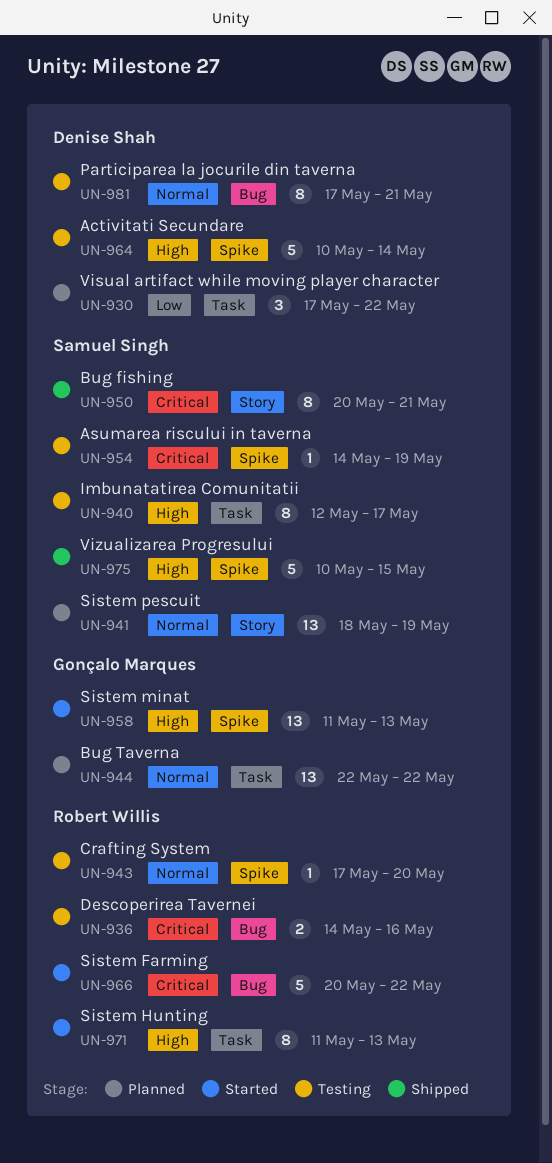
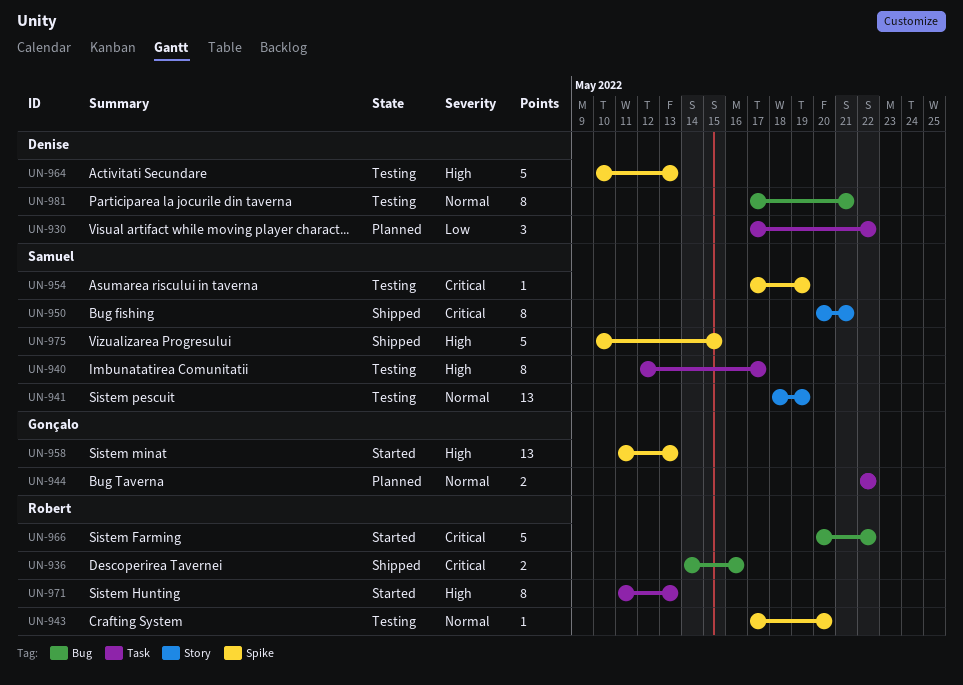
UN-936, status: Testing -> Shipped
UN-941, status: Planned -> Testing
UN-944, estimate: 13 -> 2
UN-954, start: May 14 -> May 17
UN-964, due: May 14 -> May 13

